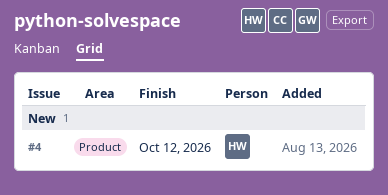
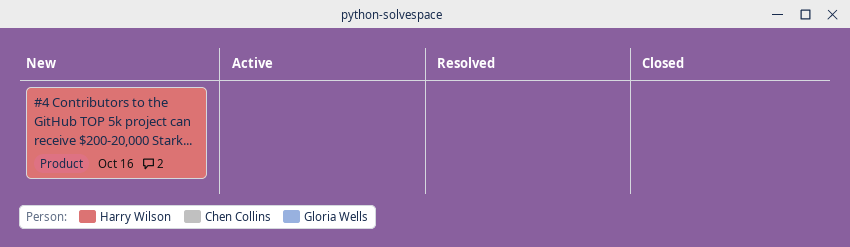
#4, due: Oct 12 -> Oct 16

